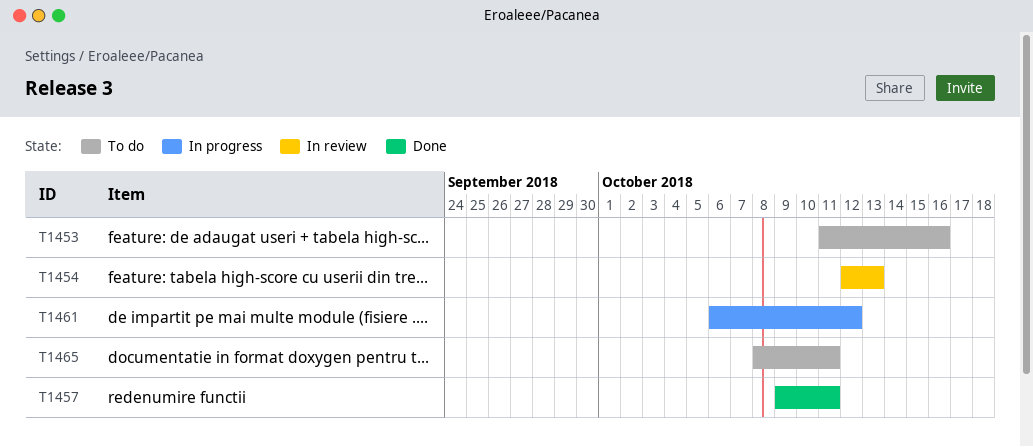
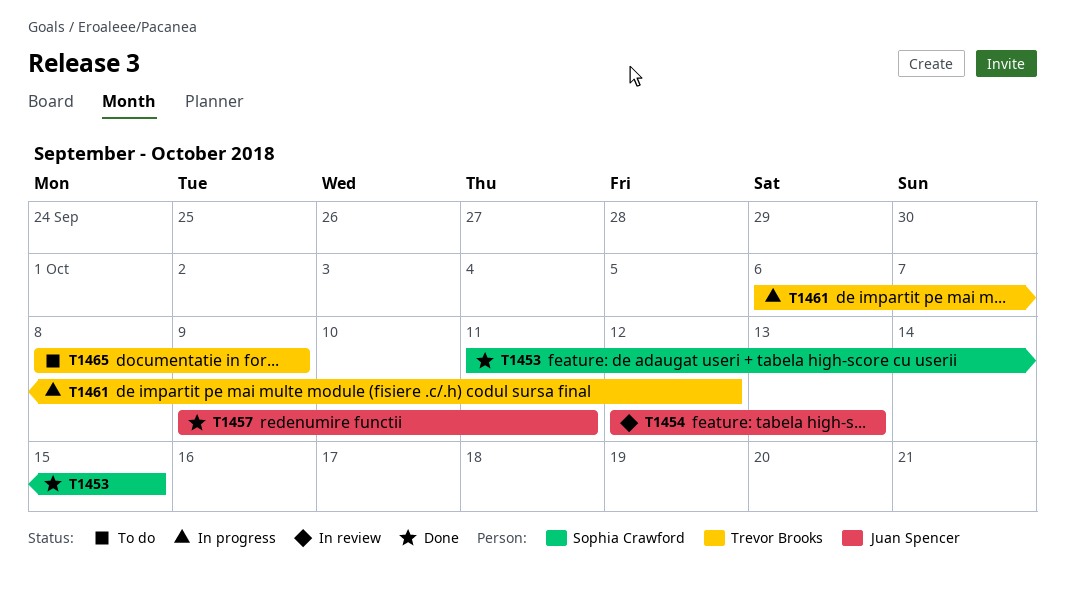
T1453, status: To do -> Done
T1453, due: Oct 16 -> Oct 15
T1465, due: Oct 11 -> Oct 9

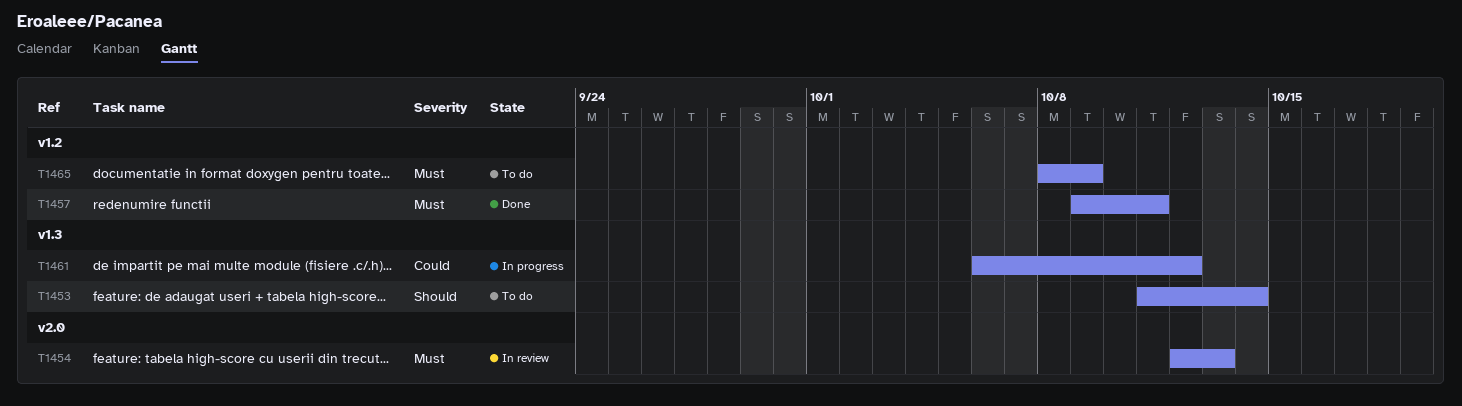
T1453, status: Done -> To do
T1453, due: Oct 15 -> Oct 14

